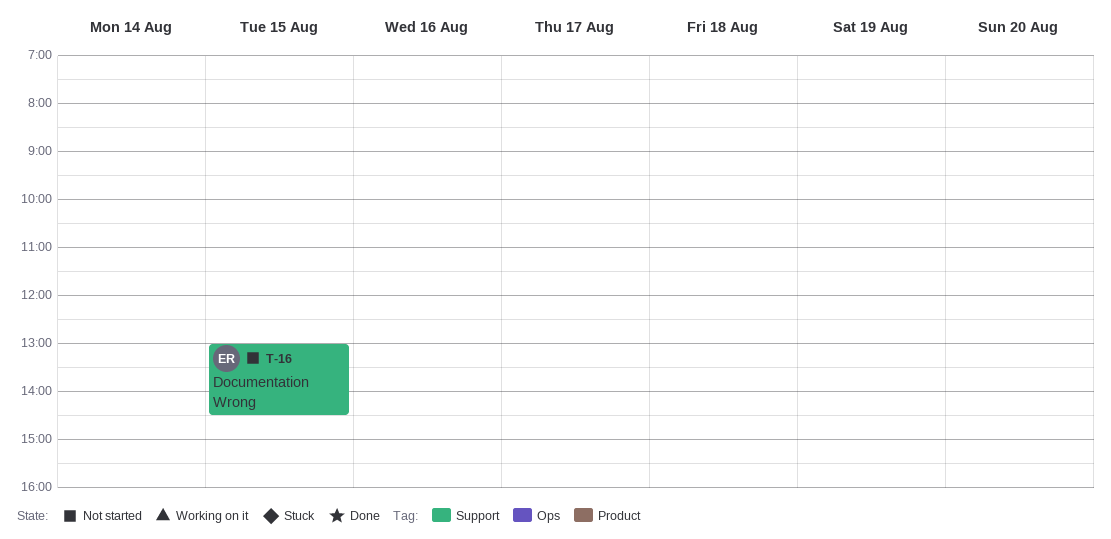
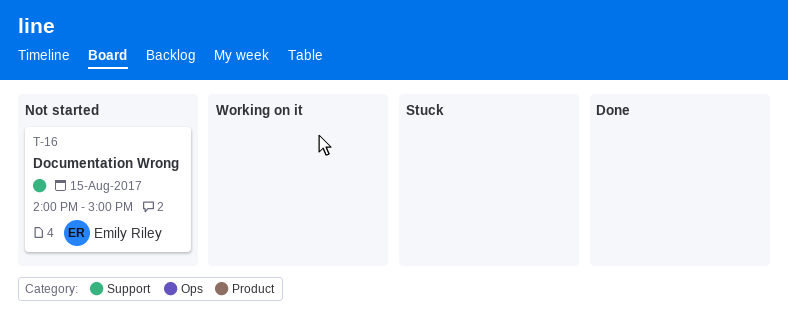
T-16, begins: 13:00 -> 14:00
T-16, ends: 14:30 -> 15:00

